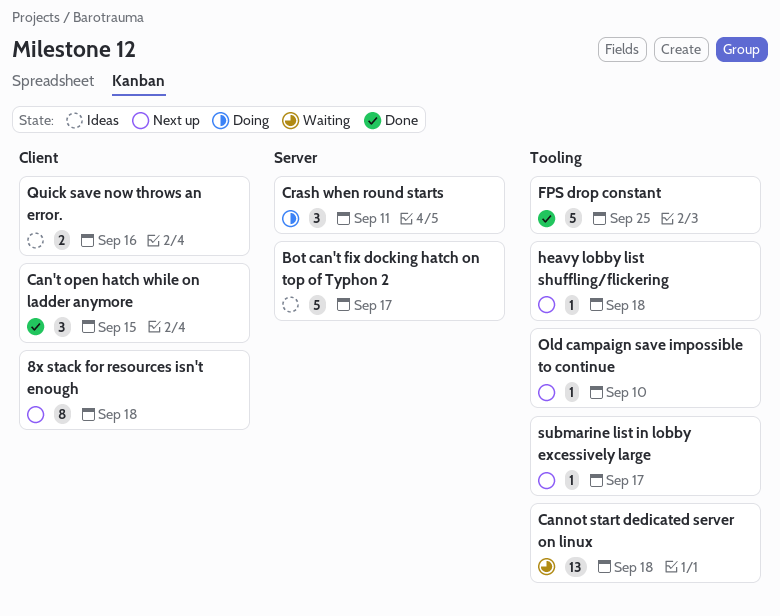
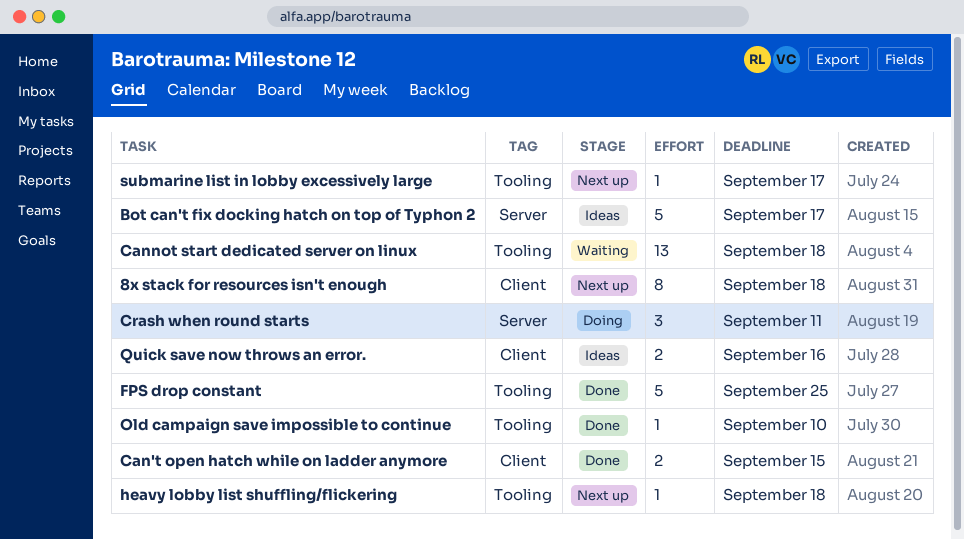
Can't open hatch while on ladder anymore, estimate: 3 -> 2
Old campaign save impossible to continue, status: Next up -> Done

